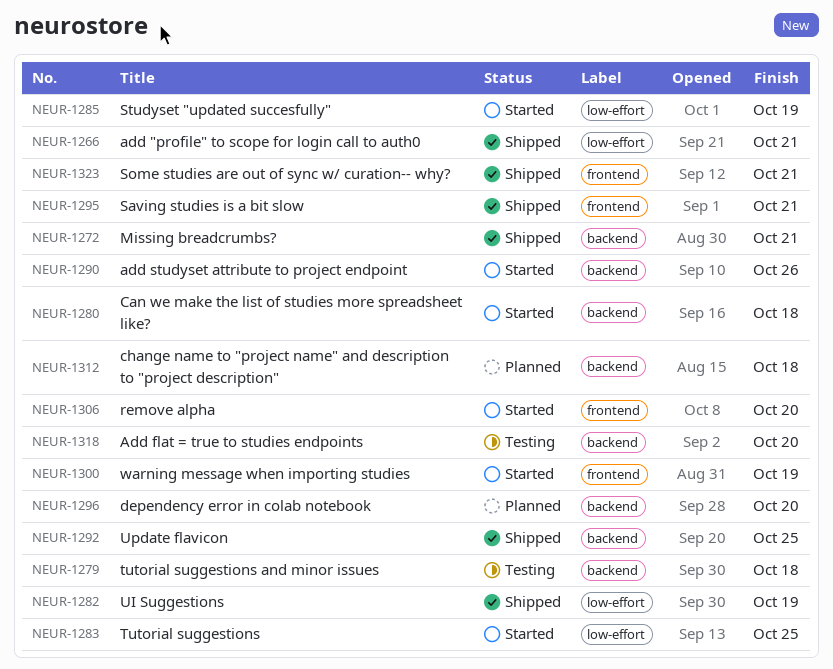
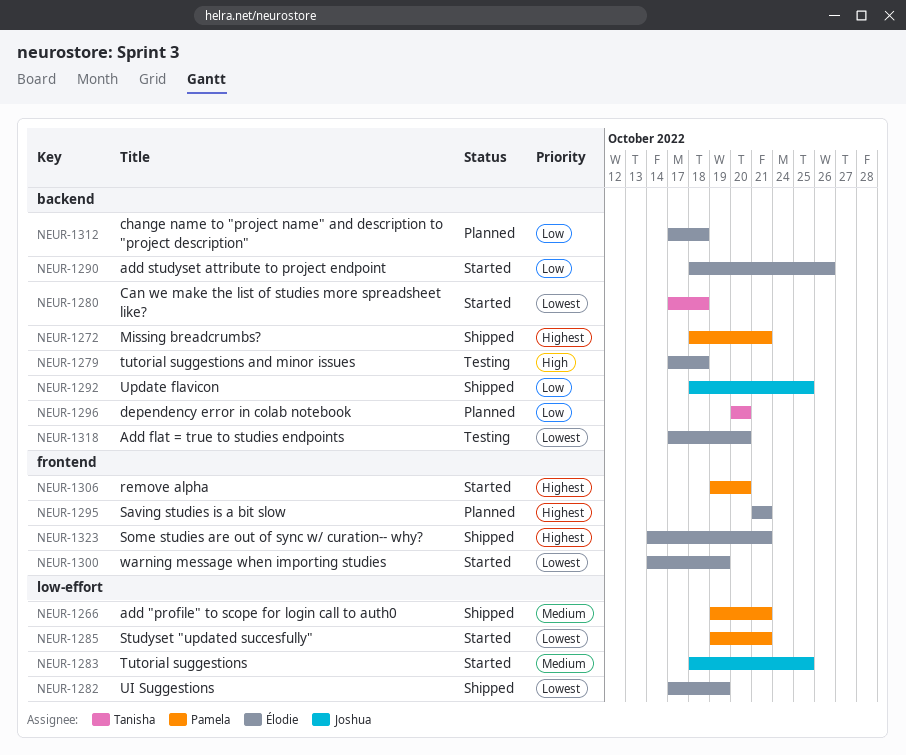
NEUR-1285, due: Oct 19 -> Oct 21
NEUR-1295, status: Shipped -> Planned

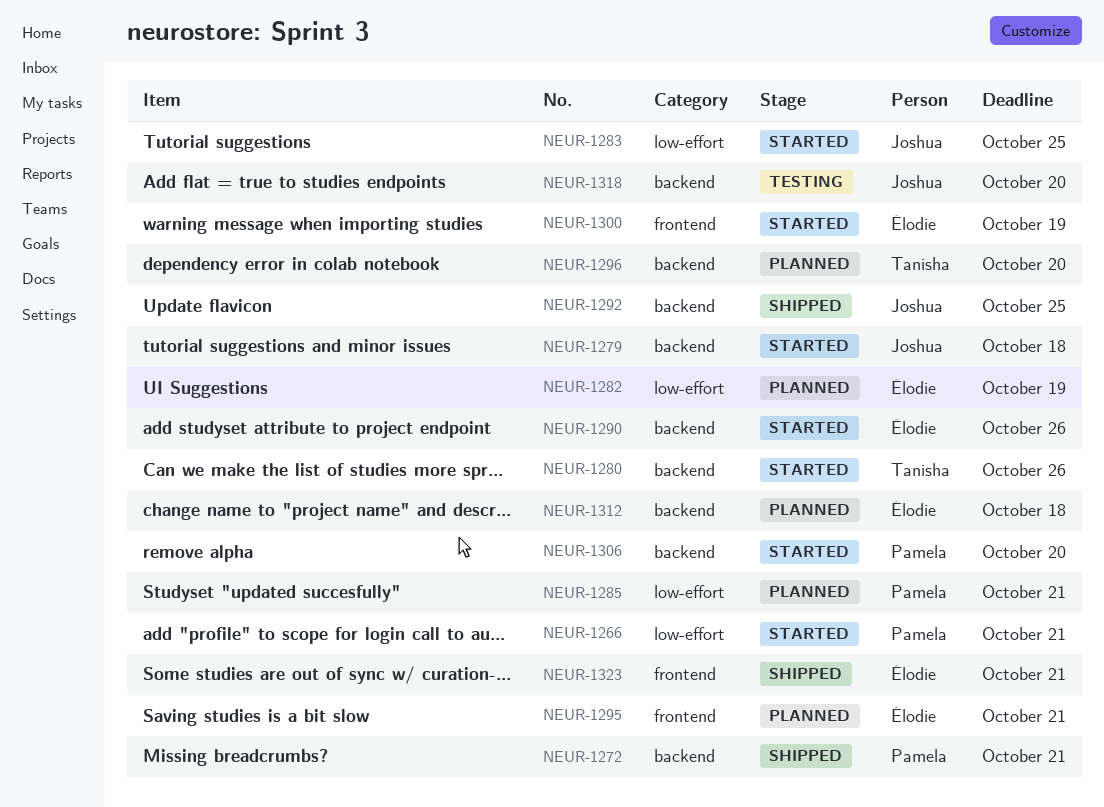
NEUR-1266, status: Shipped -> Started
NEUR-1279, status: Testing -> Started
NEUR-1279, owner: Élodie -> Joshua
NEUR-1280, due: Oct 18 -> Oct 26
NEUR-1282, status: Shipped -> Planned
NEUR-1285, status: Started -> Planned
NEUR-1306, label: frontend -> backend
NEUR-1318, owner: Élodie -> Joshua

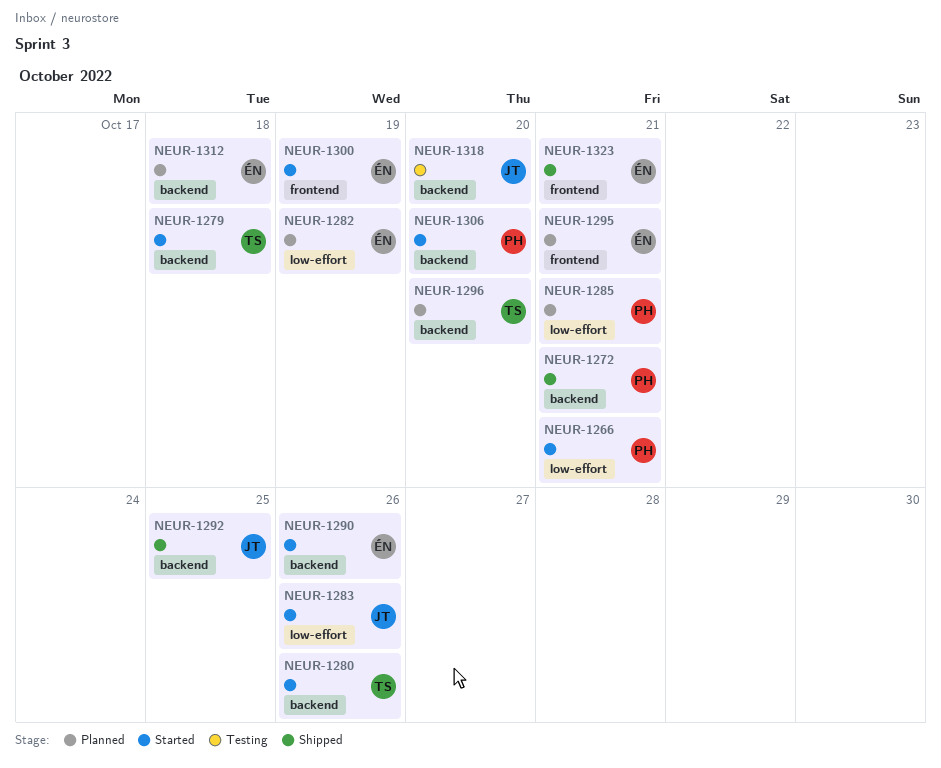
NEUR-1279, owner: Joshua -> Tanisha
NEUR-1283, due: Oct 25 -> Oct 26

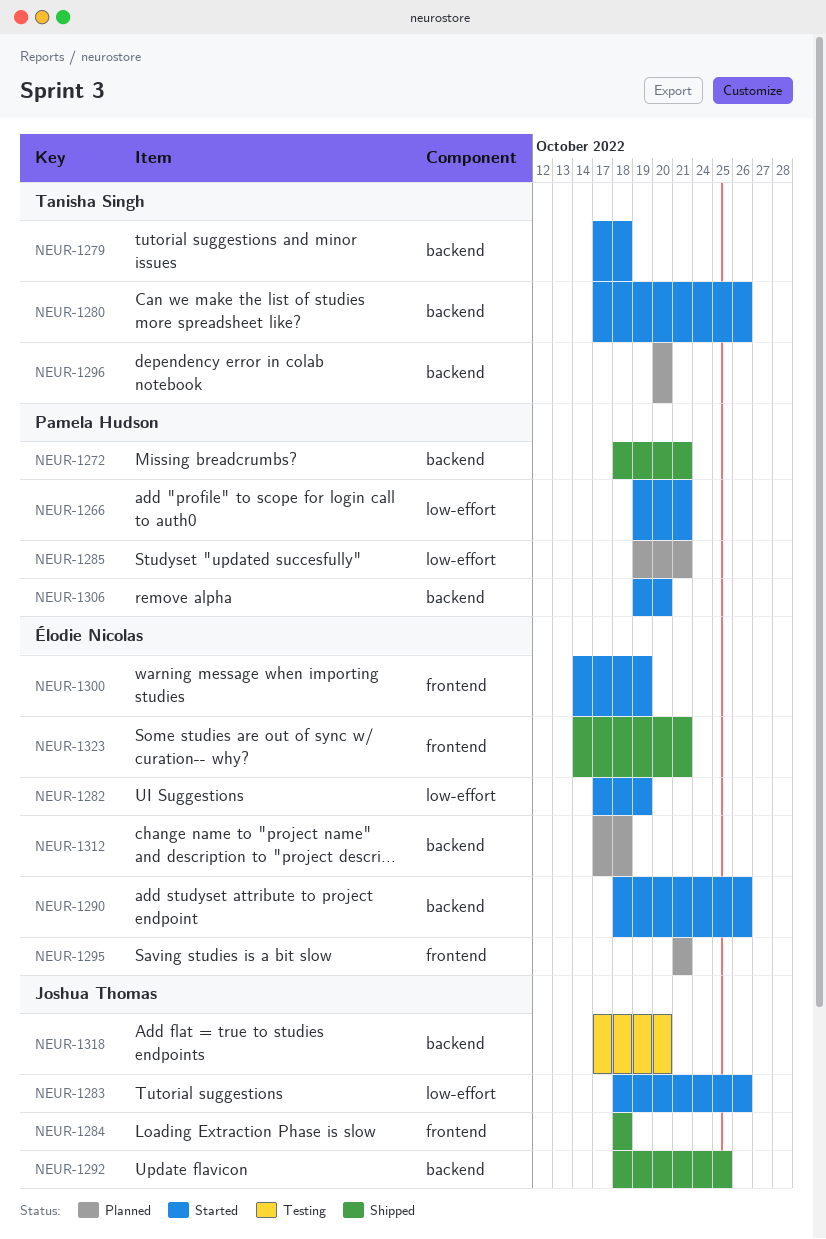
NEUR-1282, status: Planned -> Started
NEUR-1284: none -> present

